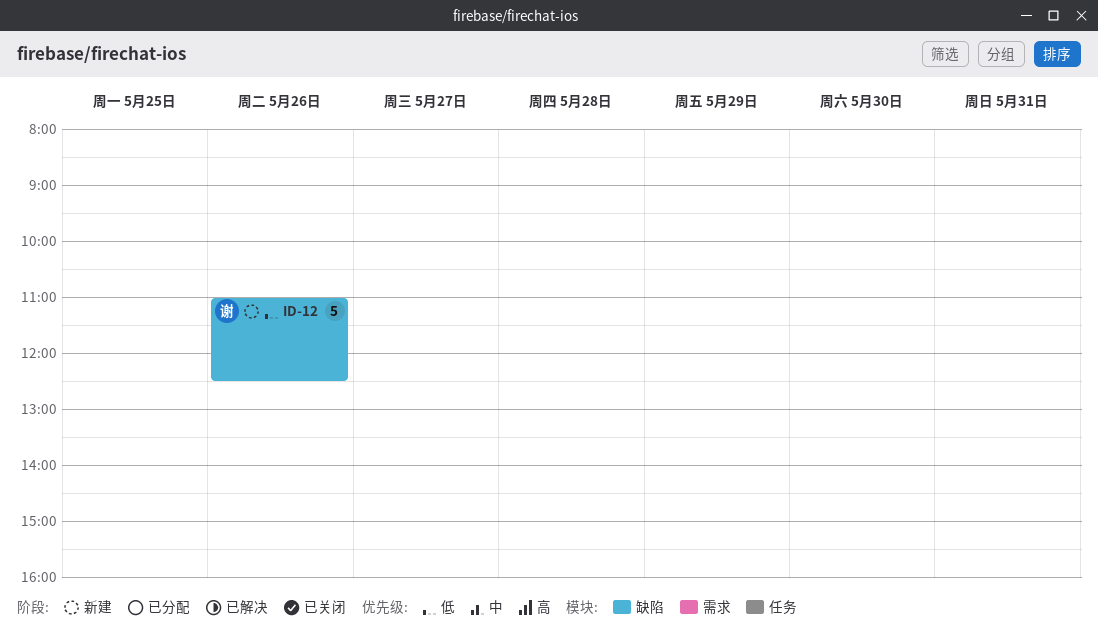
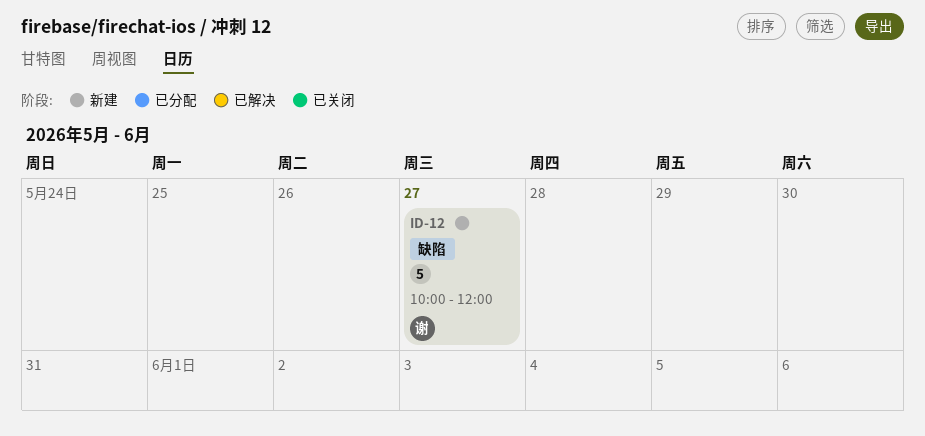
ID-12, day: May 26 -> May 27
ID-12, begins: 11:00 -> 10:00
ID-12, ends: 12:30 -> 12:00

